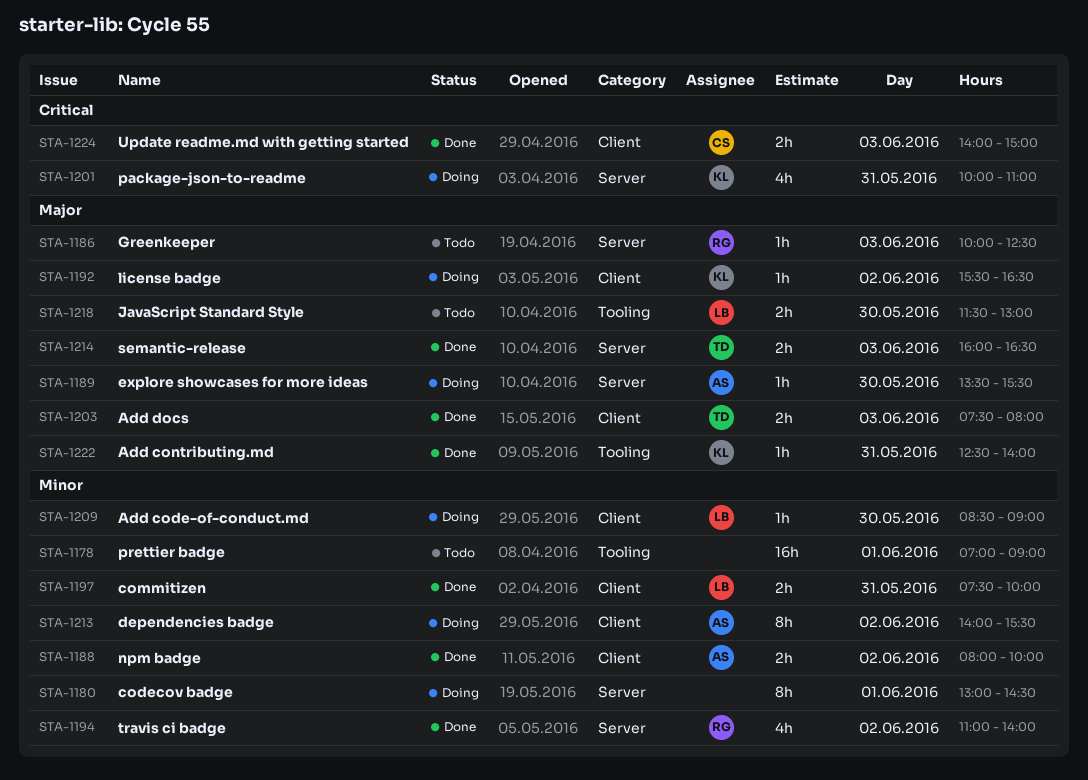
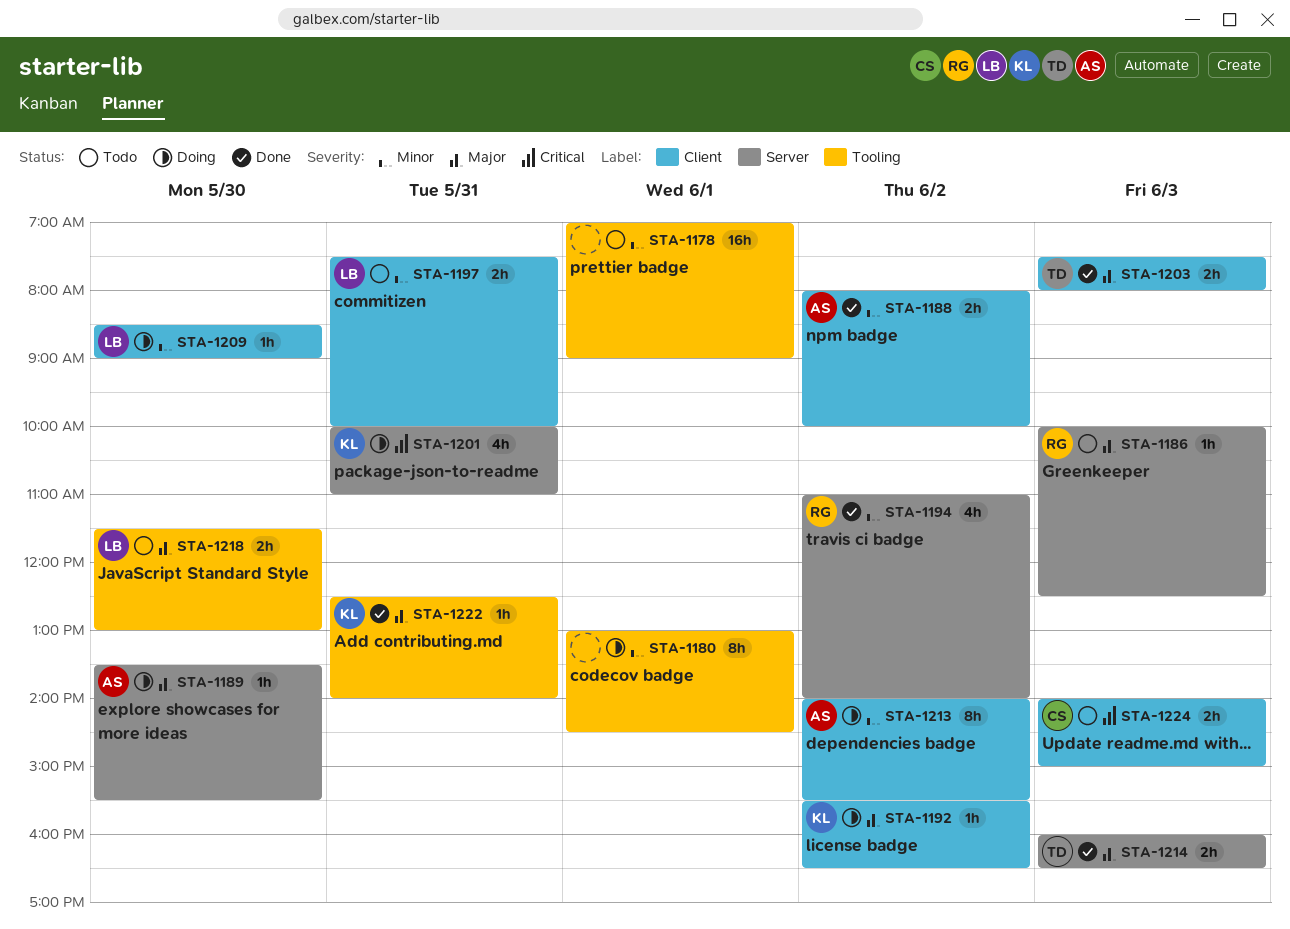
STA-1180, label: Server -> Tooling
STA-1197, status: Done -> Todo
STA-1224, status: Done -> Todo

